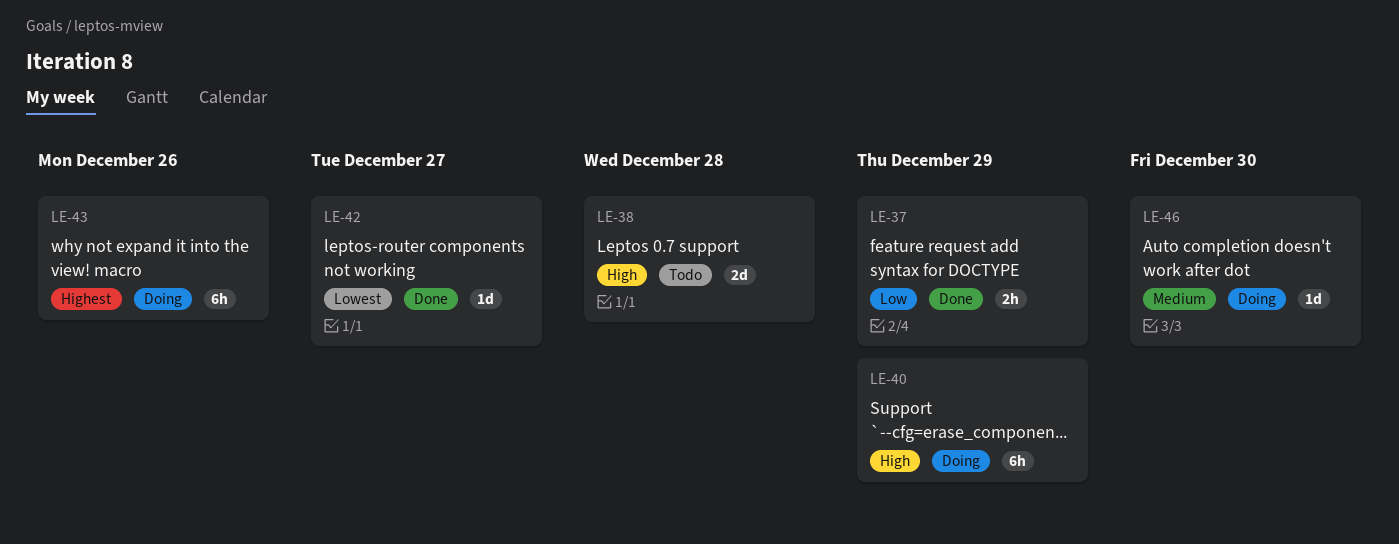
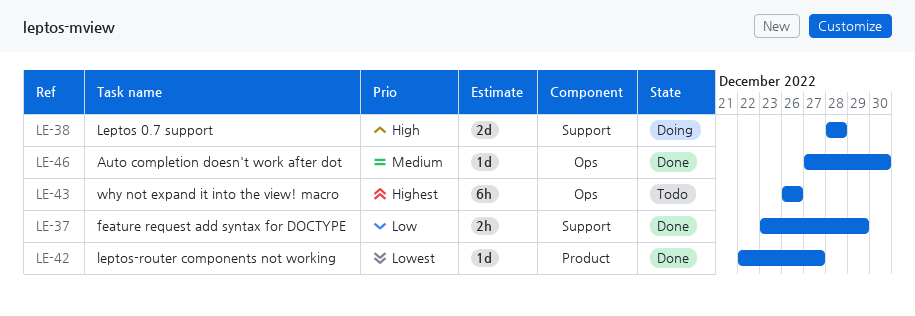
LE-38, status: Todo -> Doing
LE-40: present -> none
LE-43, status: Doing -> Todo
LE-46, status: Doing -> Done

